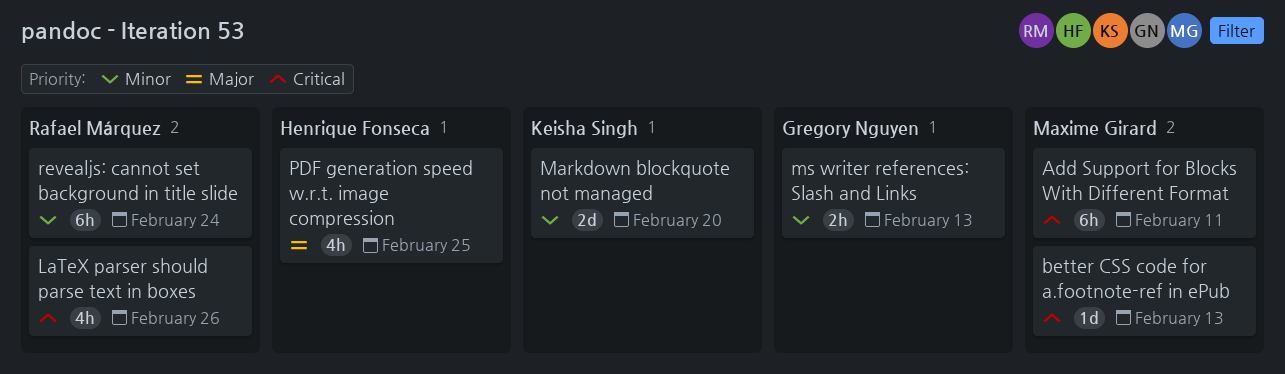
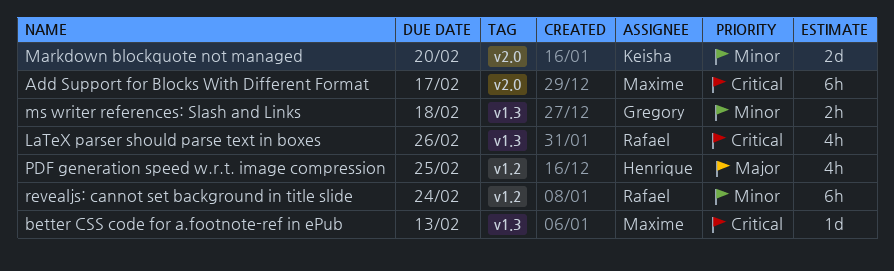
Add Support for Blocks With Different Format, due: Feb 11 -> Feb 17
ms writer references: Slash and Links, due: Feb 13 -> Feb 18

